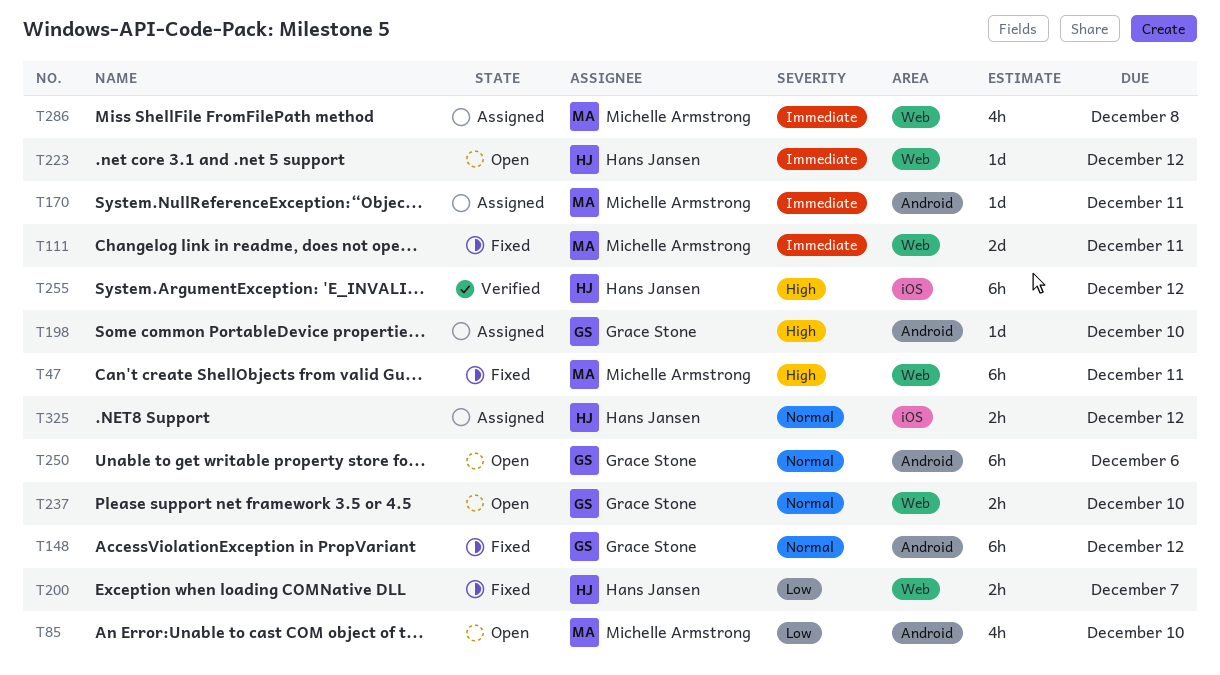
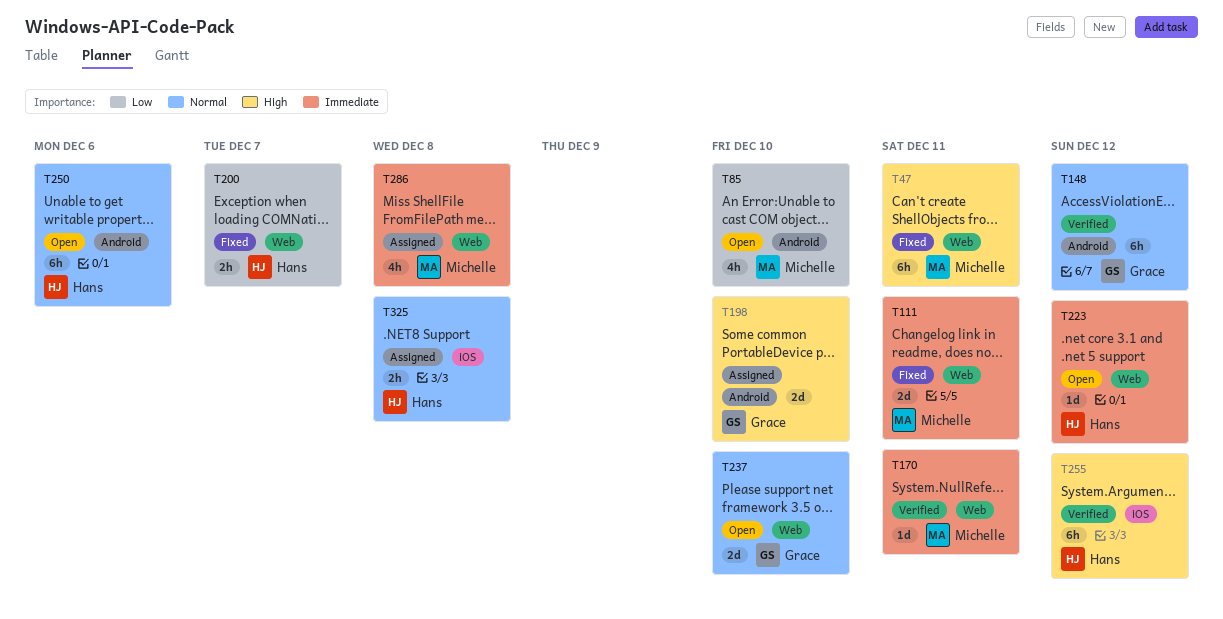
T148, status: Fixed -> Verified
T170, status: Assigned -> Verified
T170, label: Android -> Web
T198, estimate: 1d -> 2d
T237, estimate: 2h -> 2d
T250, owner: Grace Stone -> Hans Jansen
T325, due: Dec 12 -> Dec 8

